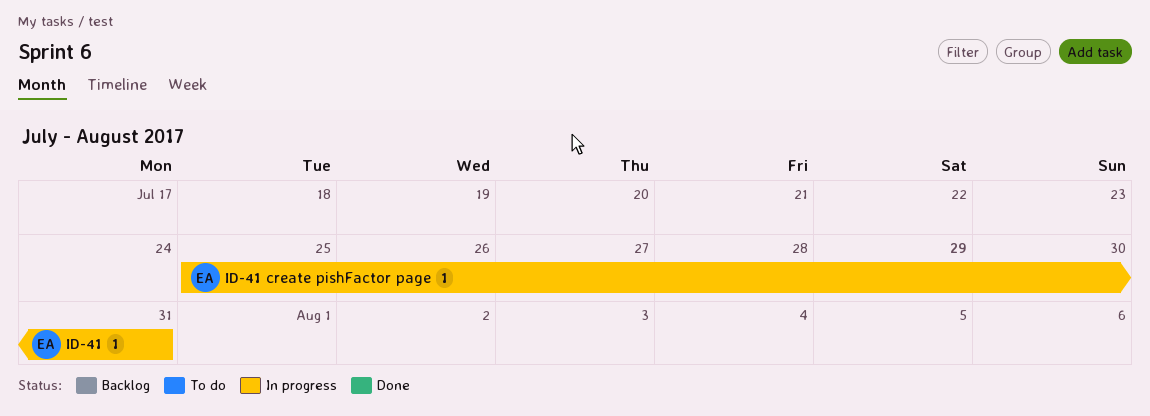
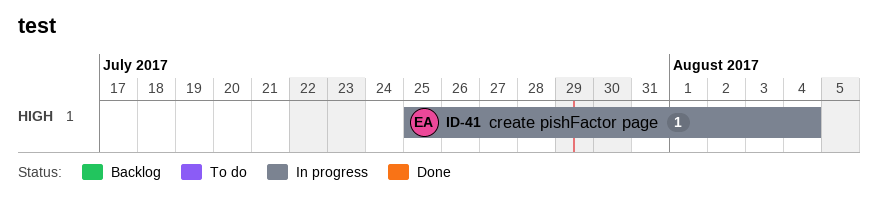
ID-41, due: Jul 31 -> Aug 4

